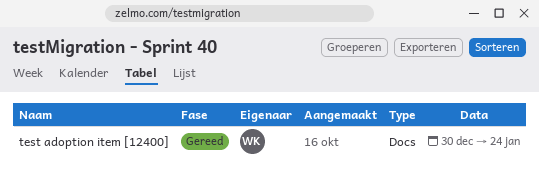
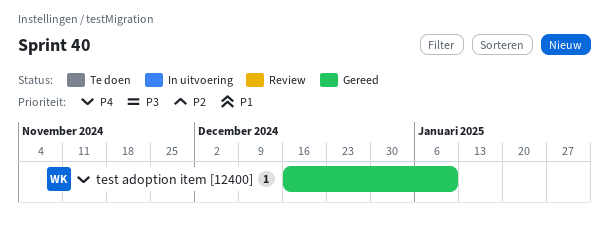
test adoption item [12400], start: Dec 30 -> Dec 16
test adoption item [12400], due: Jan 24 -> Jan 10

